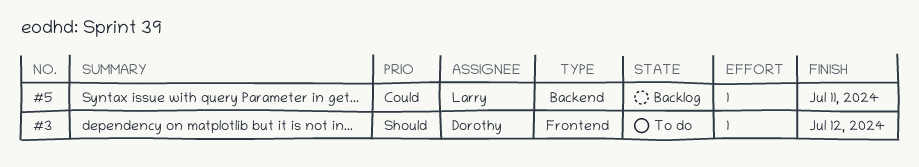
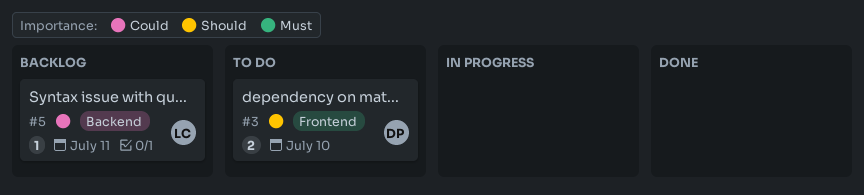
#3, estimate: 1 -> 2
#3, due: Jul 12 -> Jul 10

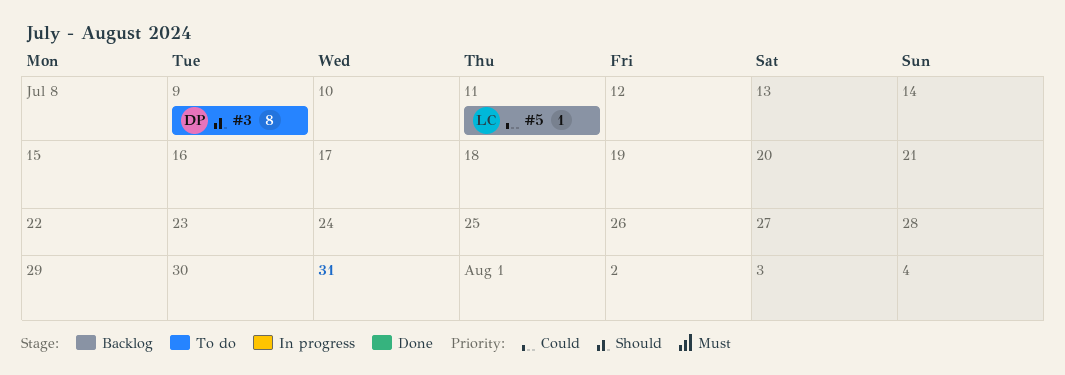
#3, estimate: 2 -> 8
#3, due: Jul 10 -> Jul 9

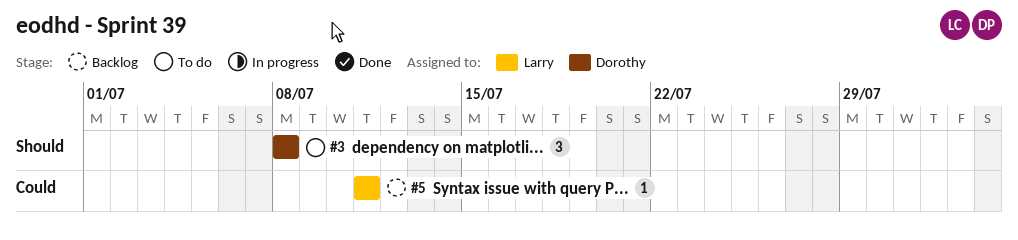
#3, estimate: 8 -> 3
#3, start: Jul 9 -> Jul 8
#3, due: Jul 9 -> Jul 8

